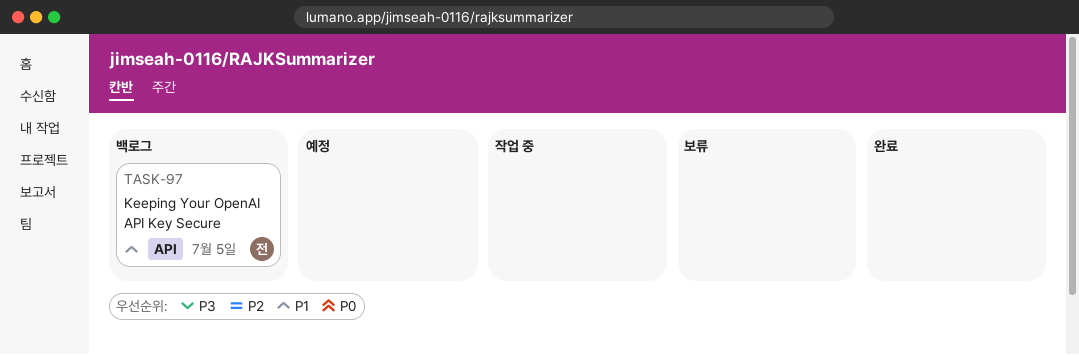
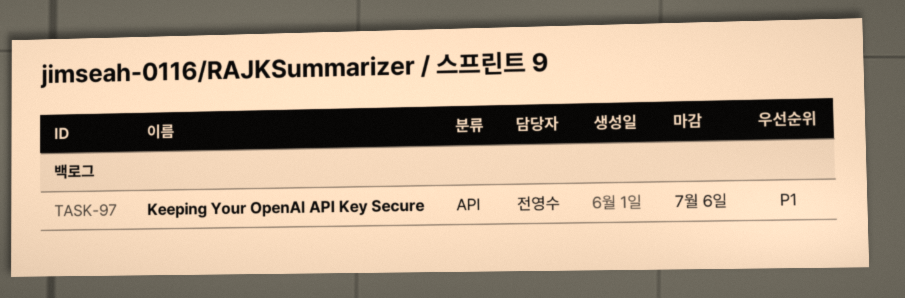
TASK-97, due: Jul 5 -> Jul 6

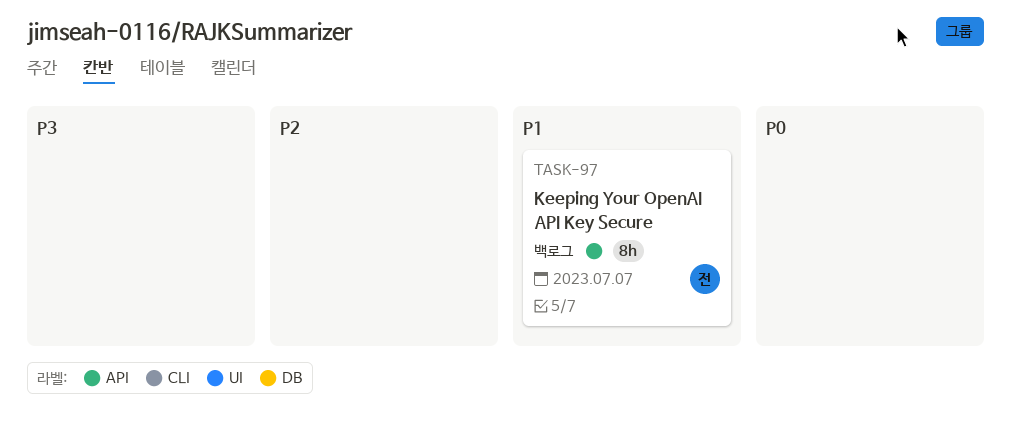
TASK-97, due: Jul 6 -> Jul 7

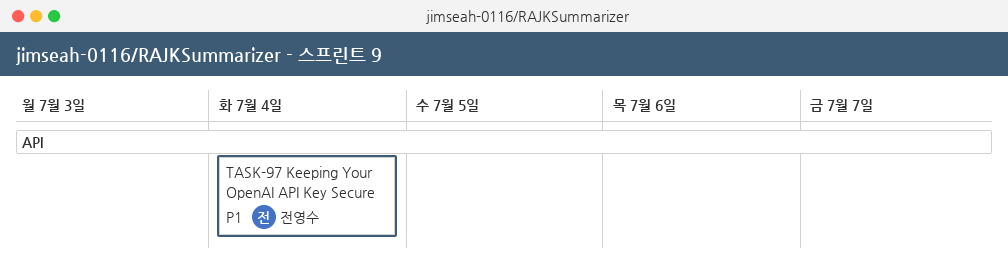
TASK-97, due: Jul 7 -> Jul 4

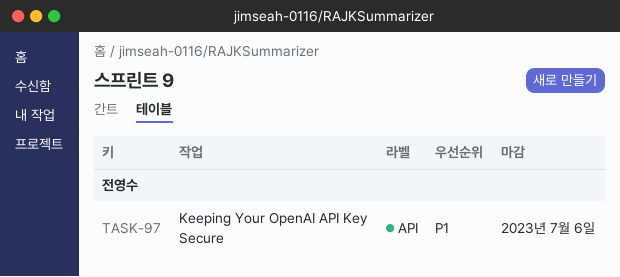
TASK-97, due: Jul 4 -> Jul 6

